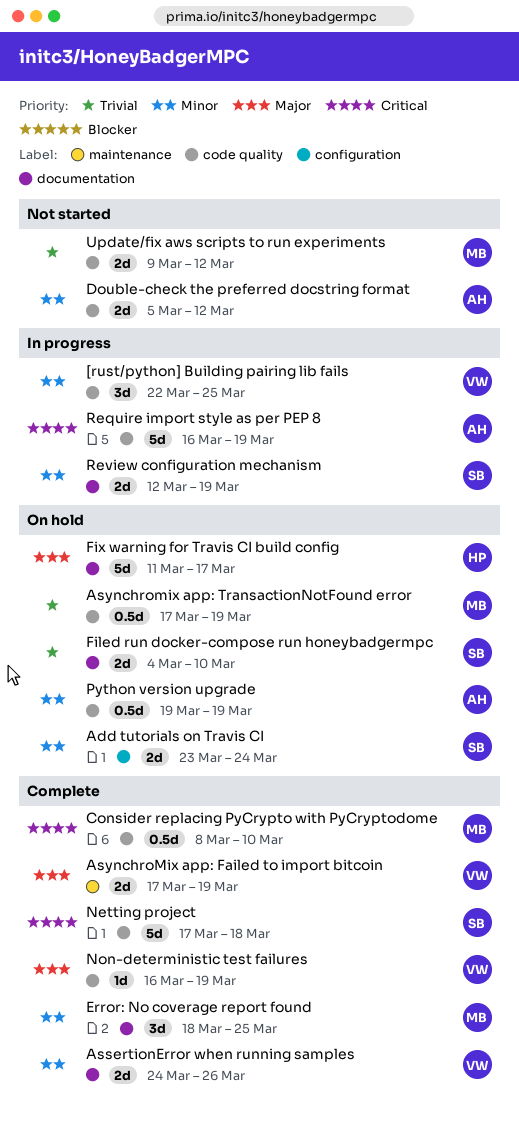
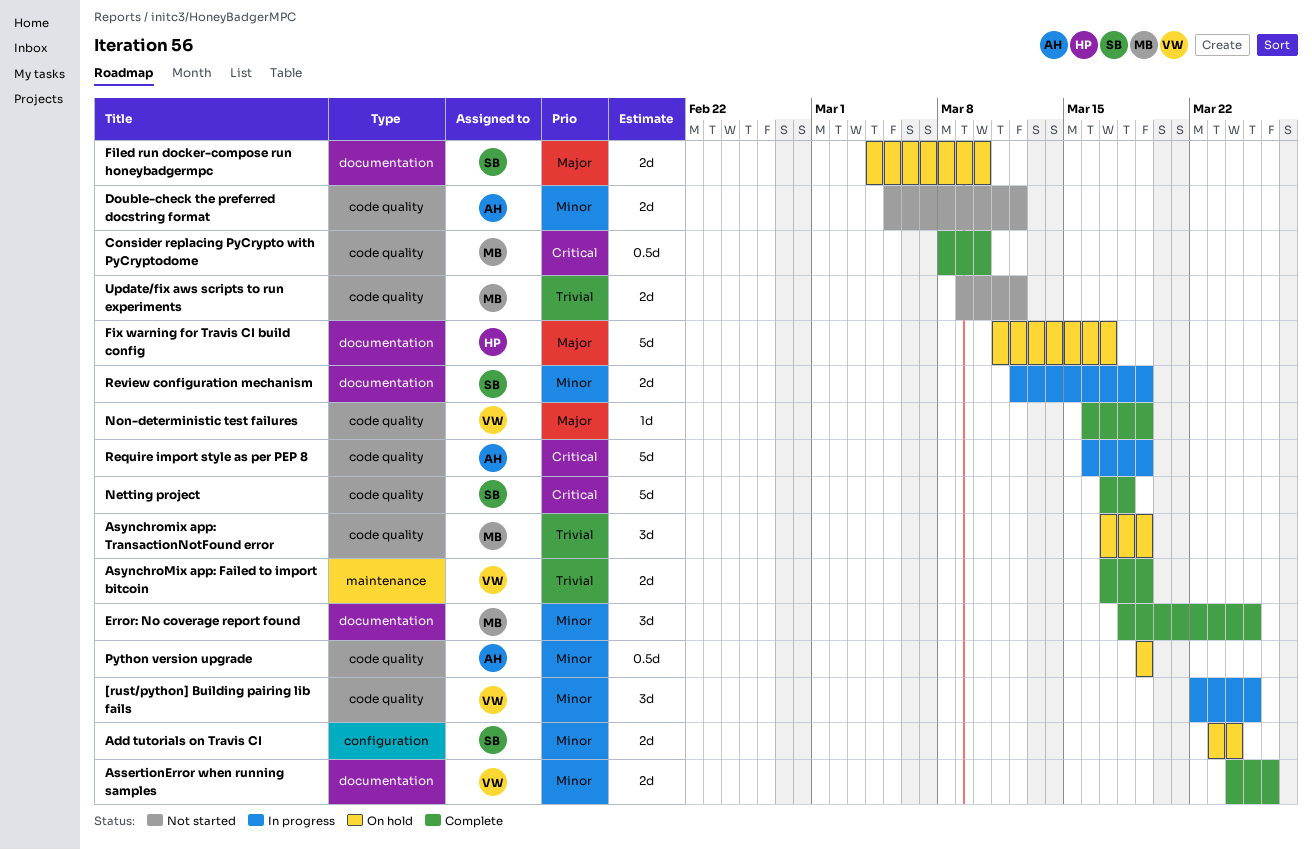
AsynchroMix app: Failed to import bitcoin, priority: Major -> Trivial
Asynchromix app: TransactionNotFound error, estimate: 0.5d -> 3d
Filed run docker-compose run honeybadgermpc, priority: Trivial -> Major

